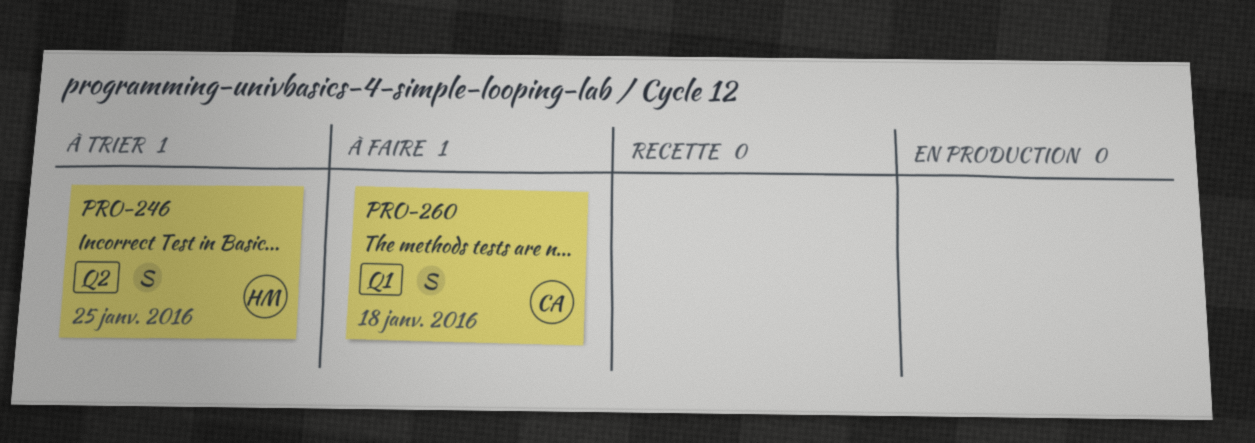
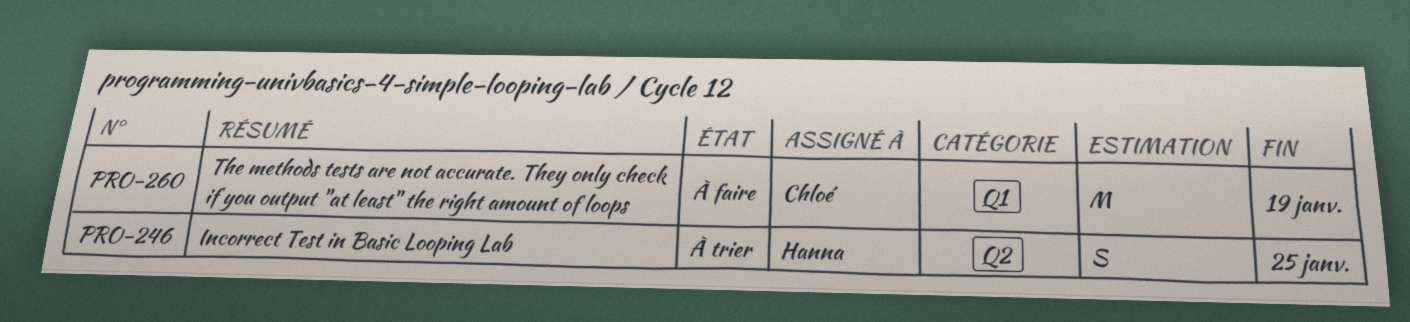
PRO-260, estimate: S -> M
PRO-260, due: Jan 18 -> Jan 19

